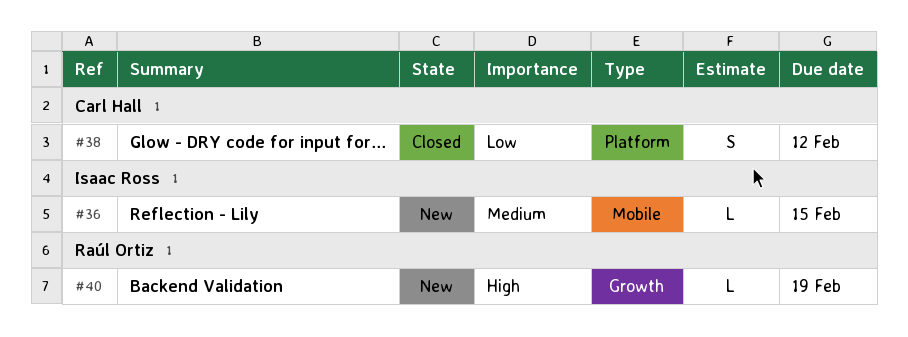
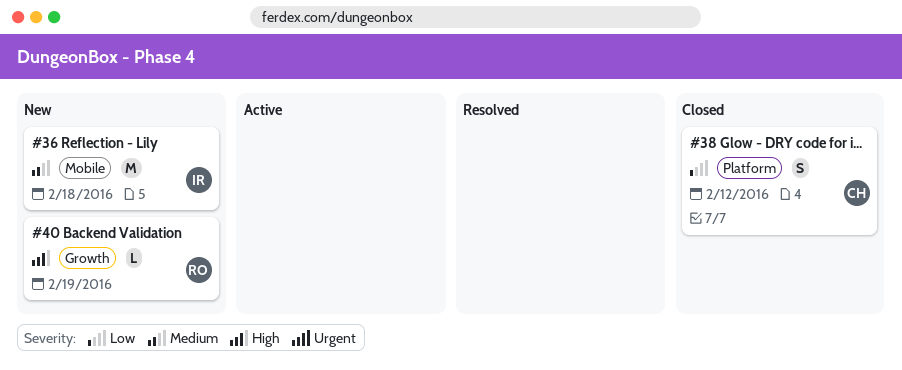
#36, estimate: L -> M
#36, due: Feb 15 -> Feb 18

